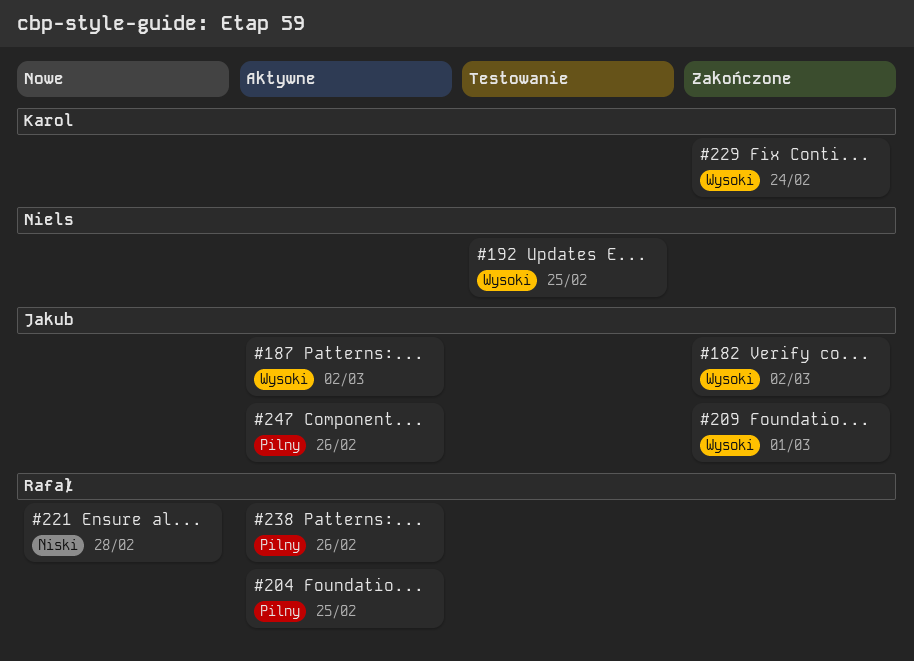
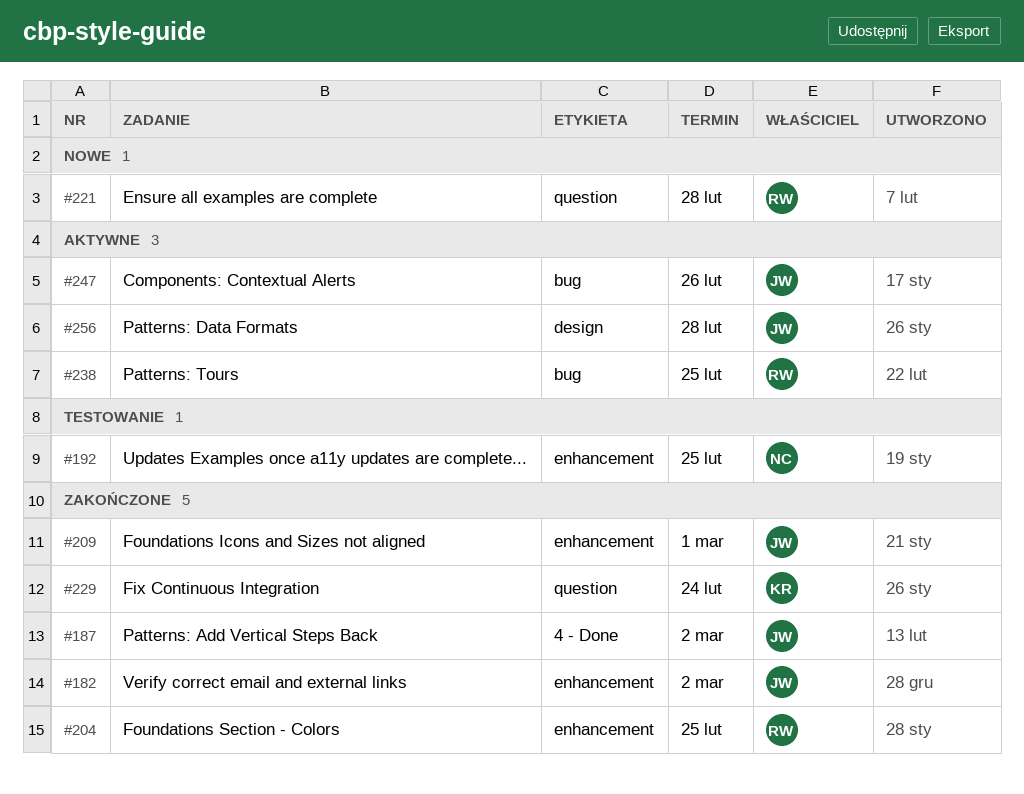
#187, status: Aktywne -> Zakończone
#204, status: Aktywne -> Zakończone
#238, due: Feb 26 -> Feb 25
#256: none -> present

